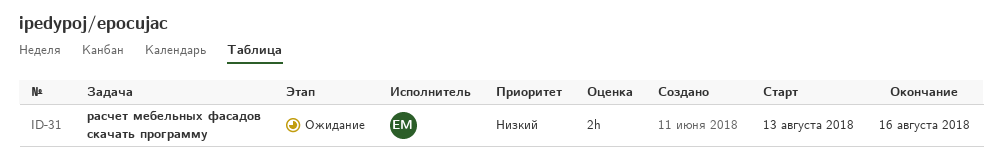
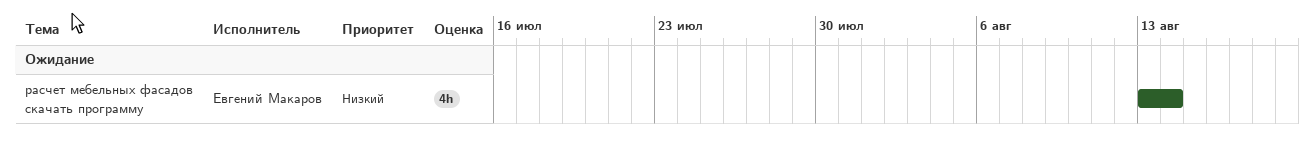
расчет мебельных фасадов скачать программу, estimate: 2h -> 4h
расчет мебельных фасадов скачать программу, due: Aug 16 -> Aug 14

